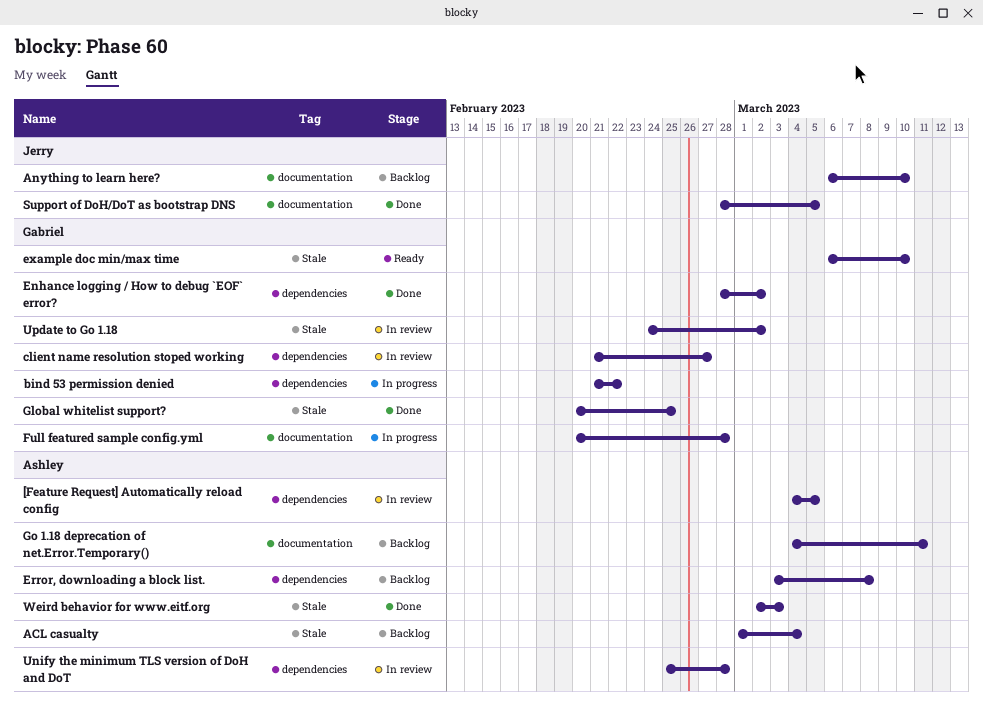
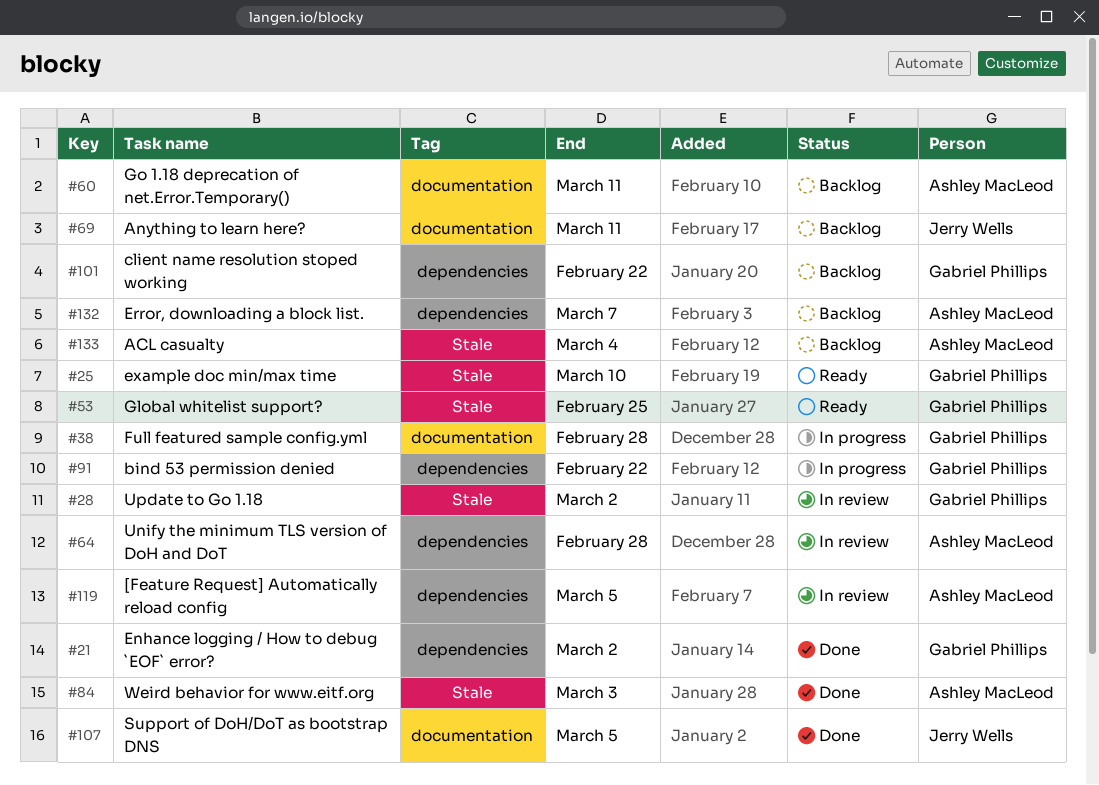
Anything to learn here?, due: Mar 10 -> Mar 11
client name resolution stoped working, status: In review -> Backlog
client name resolution stoped working, due: Feb 27 -> Feb 22
Error, downloading a block list., due: Mar 8 -> Mar 7
Global whitelist support?, status: Done -> Ready

